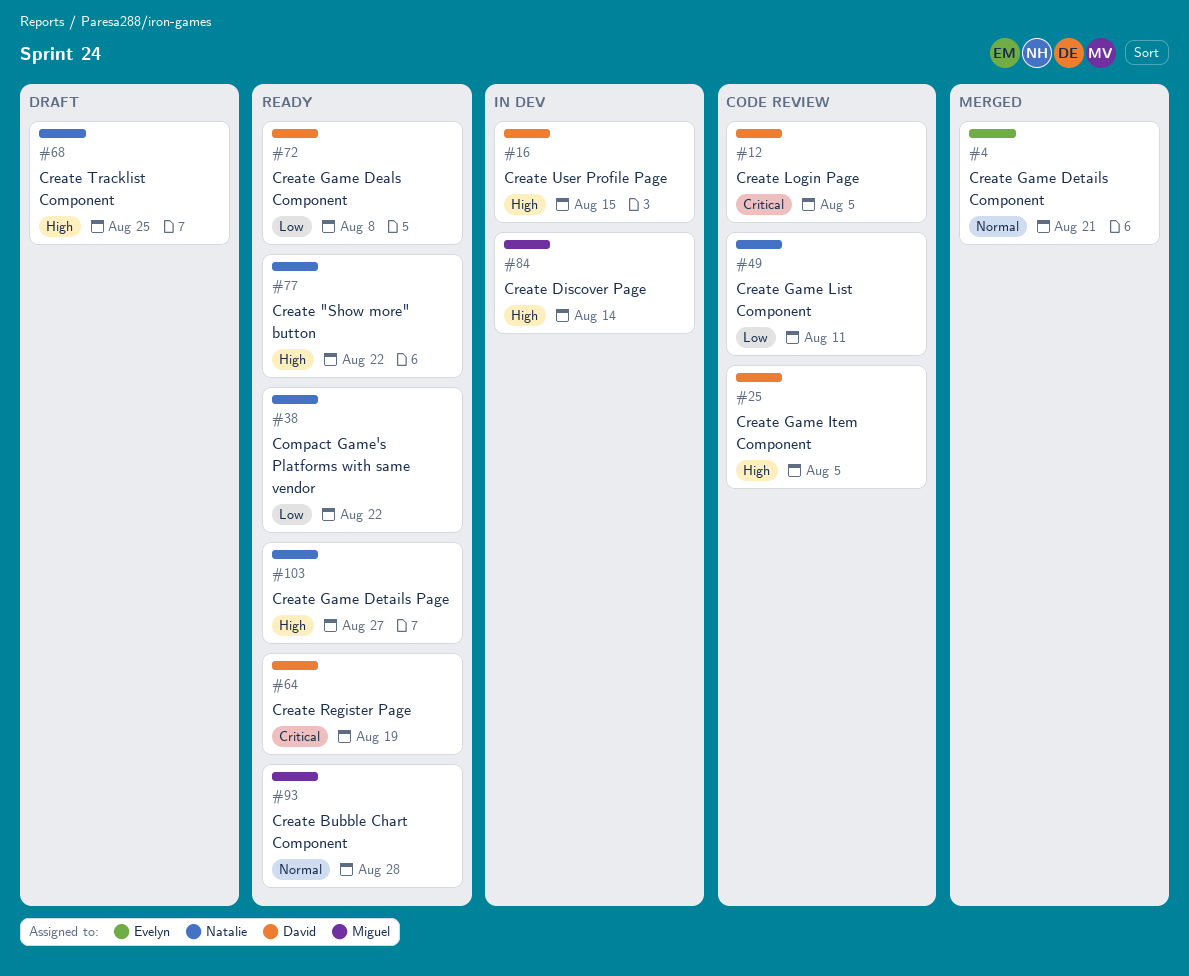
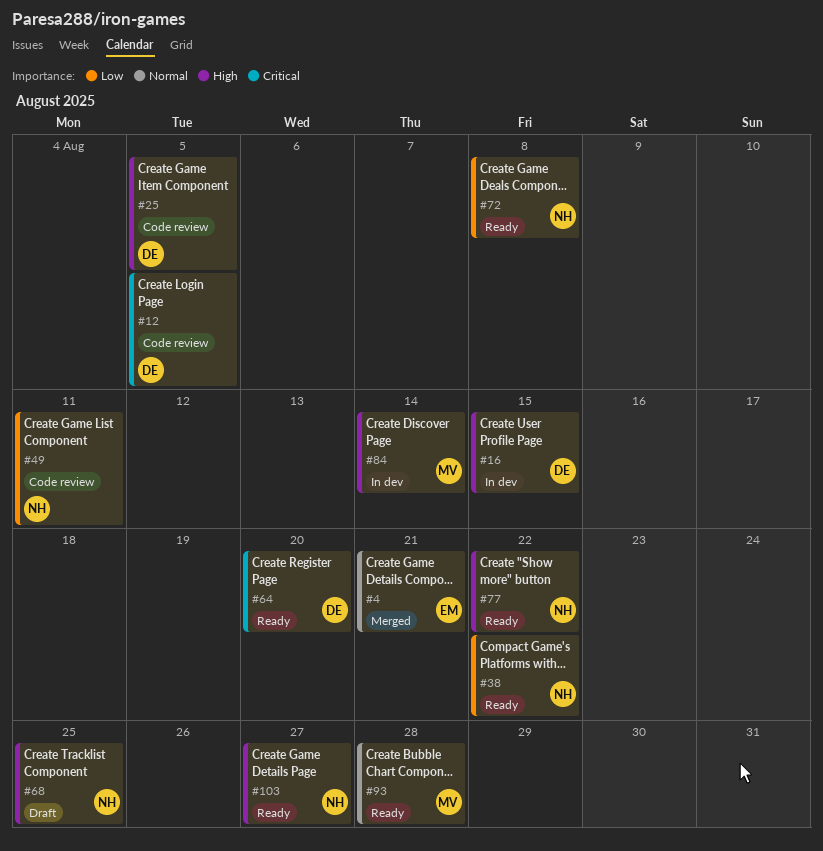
#64, due: Aug 19 -> Aug 20
#72, owner: David -> Natalie

